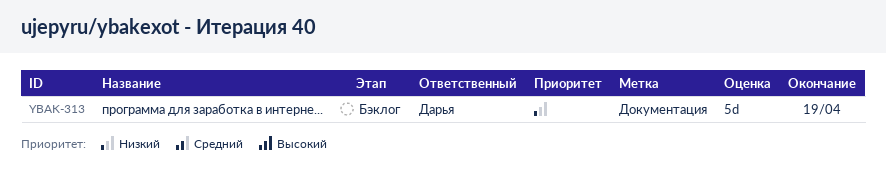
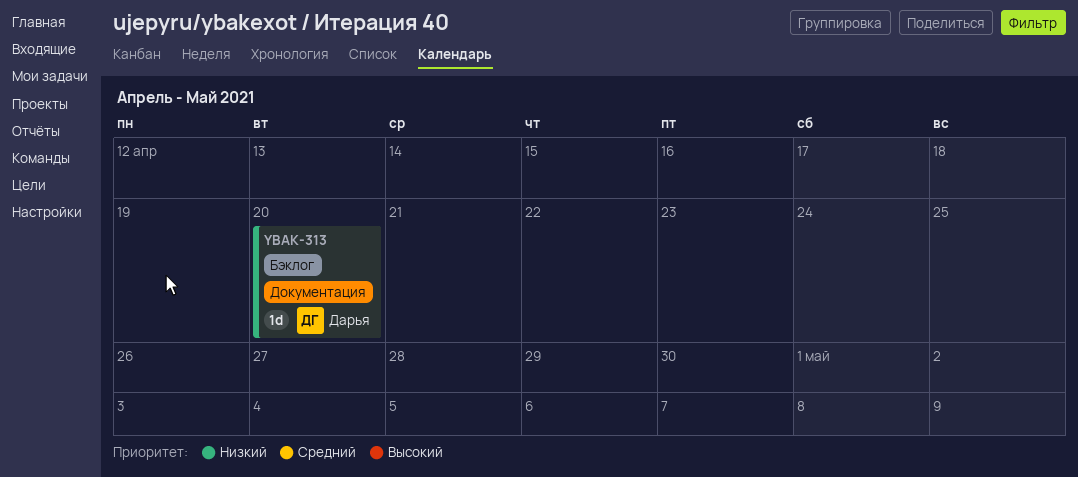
YBAK-313, estimate: 5d -> 1d
YBAK-313, due: Apr 19 -> Apr 20

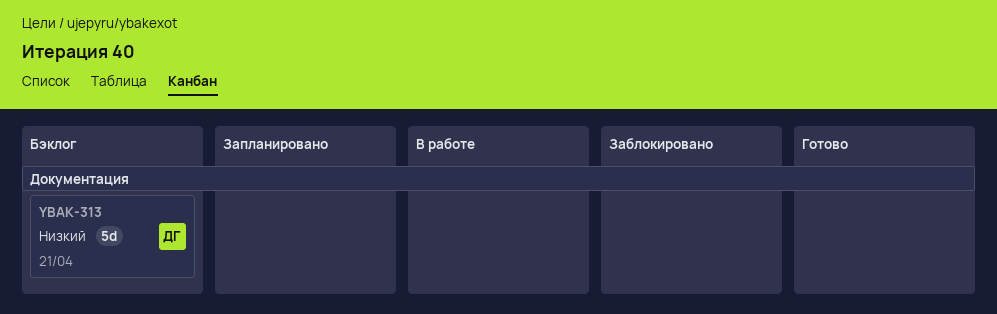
YBAK-313, estimate: 1d -> 5d
YBAK-313, due: Apr 20 -> Apr 21

